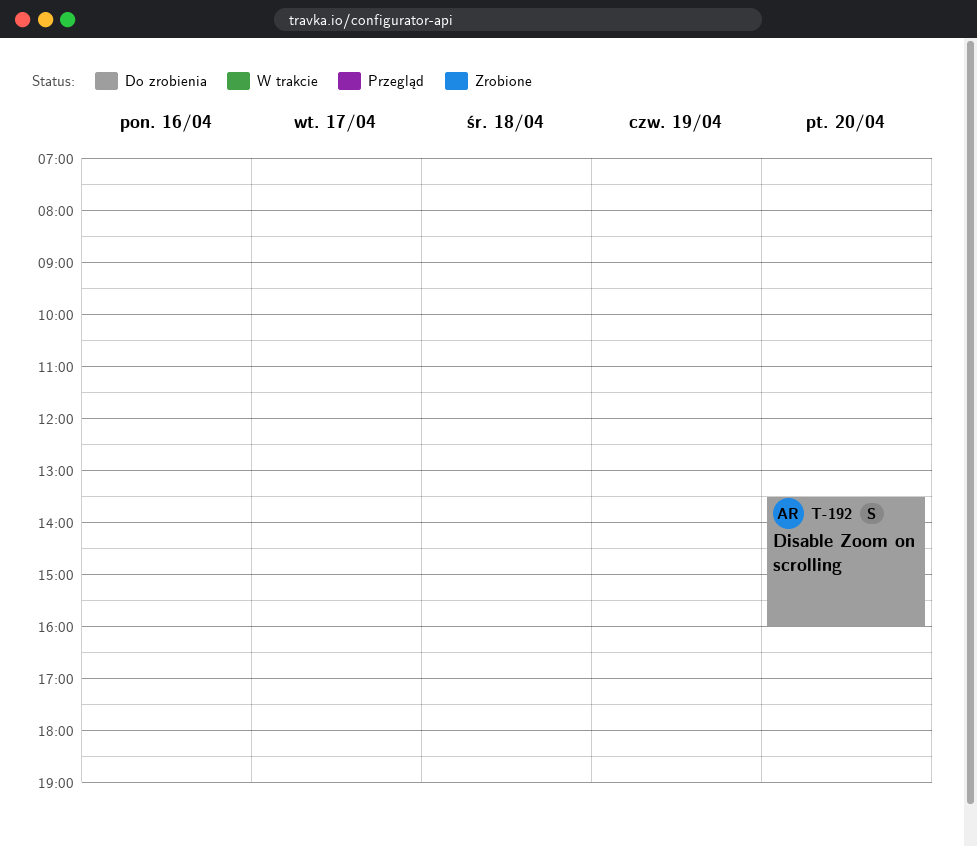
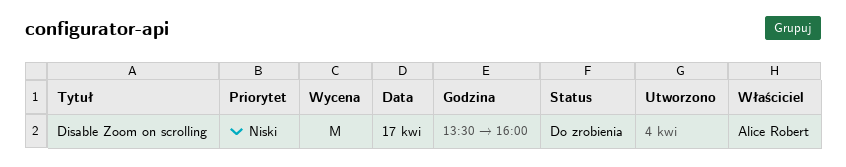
Disable Zoom on scrolling, estimate: S -> M
Disable Zoom on scrolling, day: Apr 20 -> Apr 17

